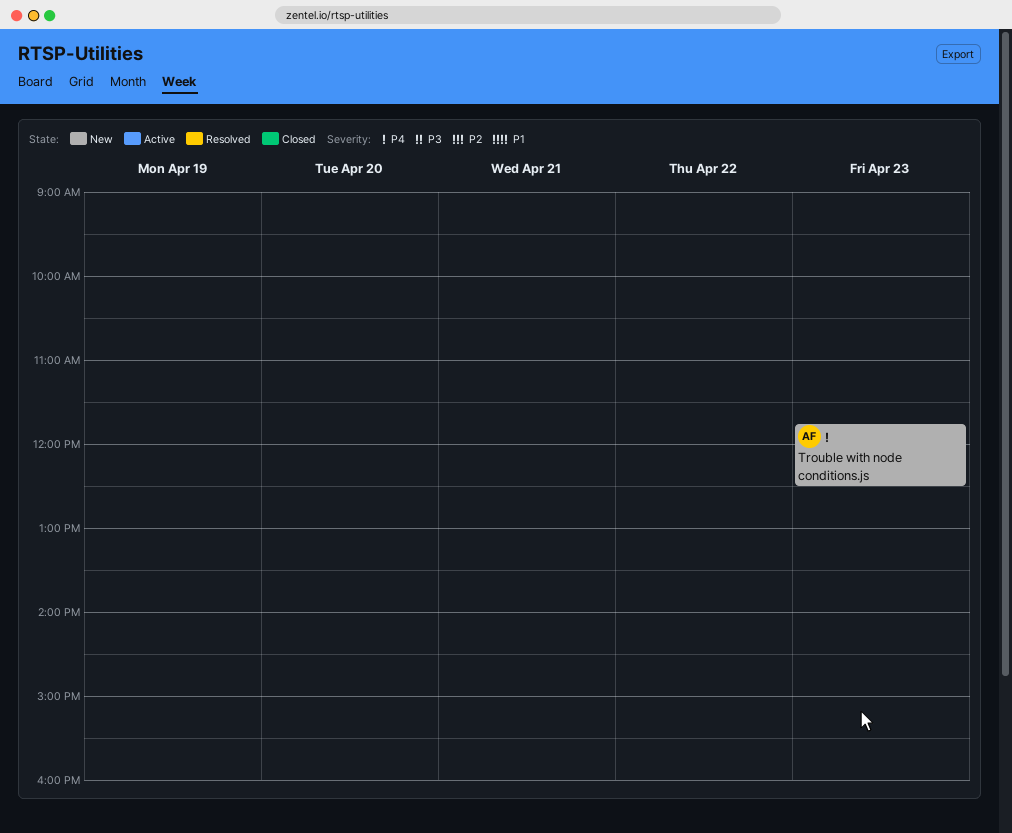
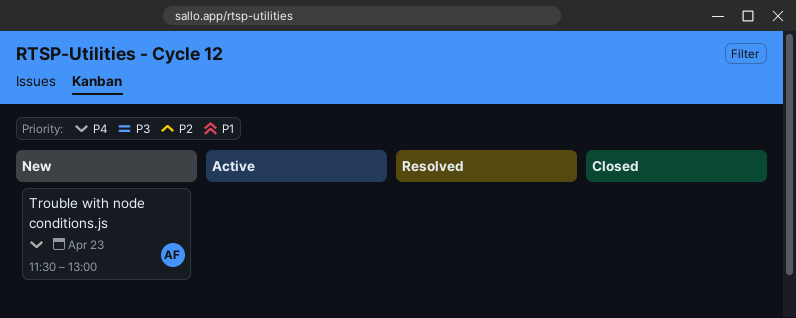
Trouble with node conditions.js, begins: 11:45 -> 11:30
Trouble with node conditions.js, ends: 12:30 -> 13:00

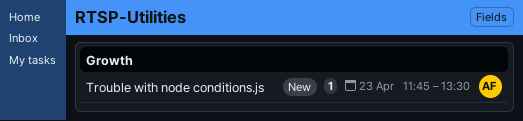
Trouble with node conditions.js, begins: 11:30 -> 11:45
Trouble with node conditions.js, ends: 13:00 -> 13:30

